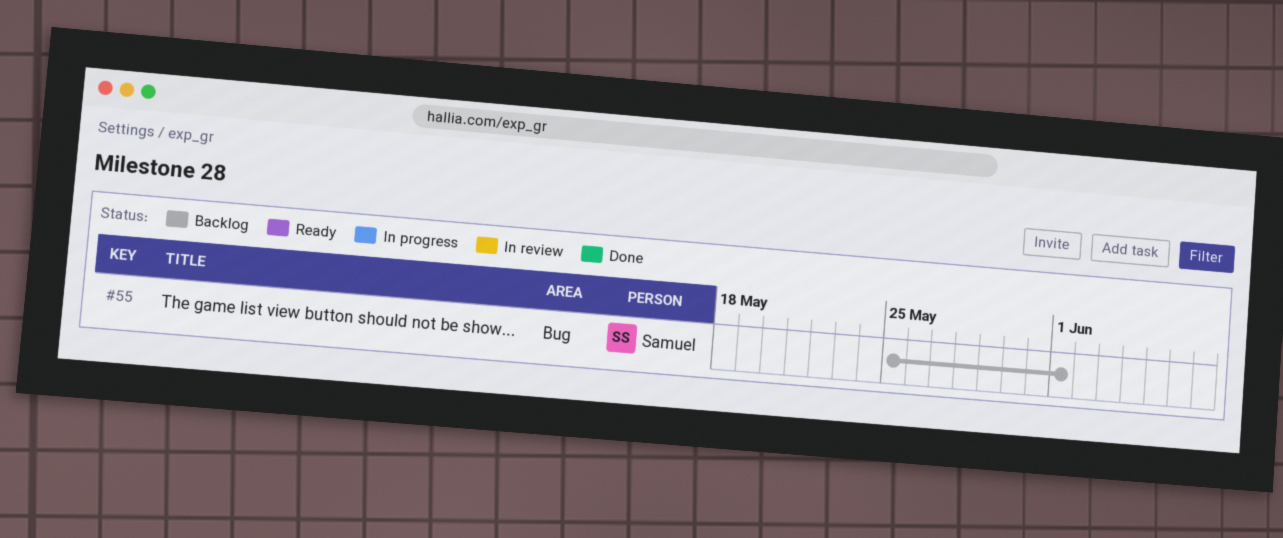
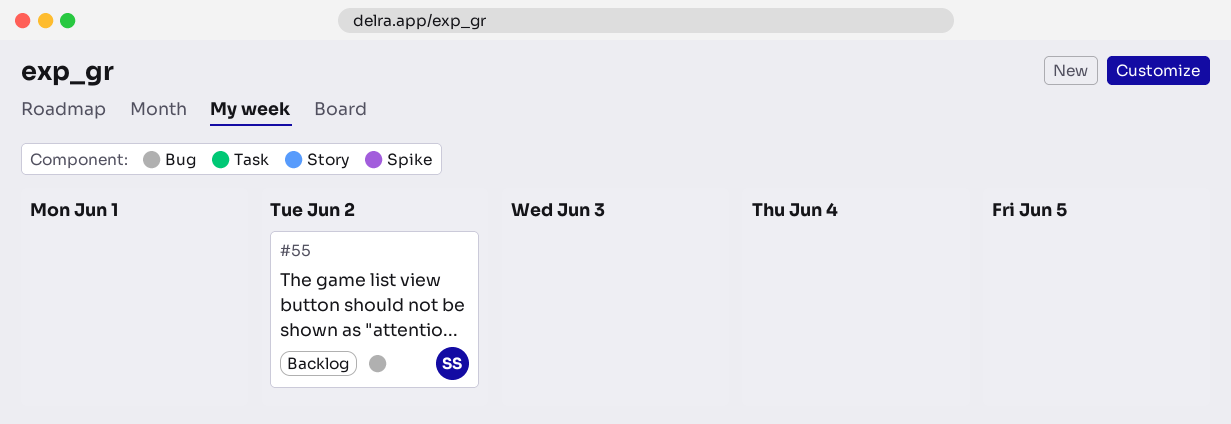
#55, due: Jun 1 -> Jun 2

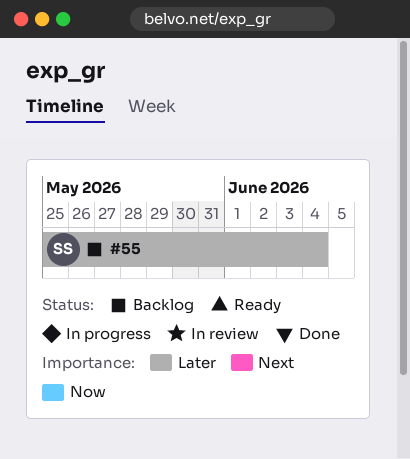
#55, due: Jun 2 -> Jun 4

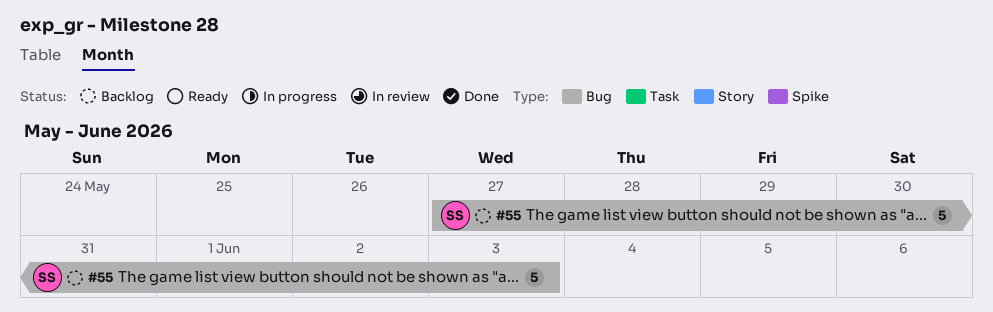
#55, start: May 25 -> May 27
#55, due: Jun 4 -> Jun 3

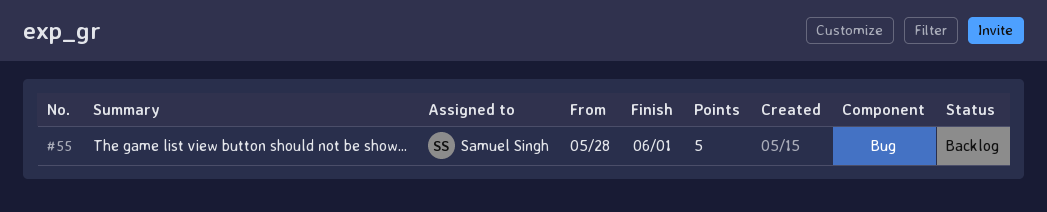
#55, start: May 27 -> May 28
#55, due: Jun 3 -> Jun 1

